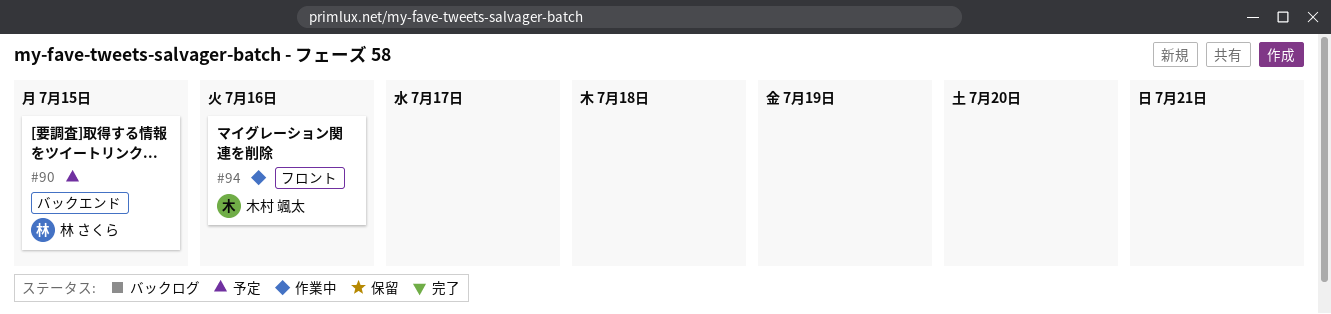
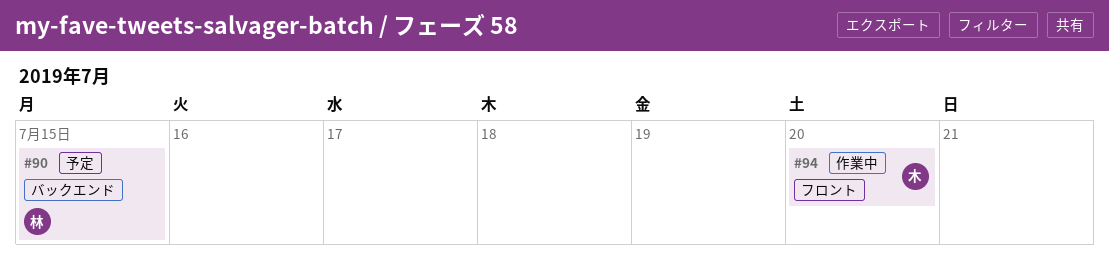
#94, due: Jul 16 -> Jul 20

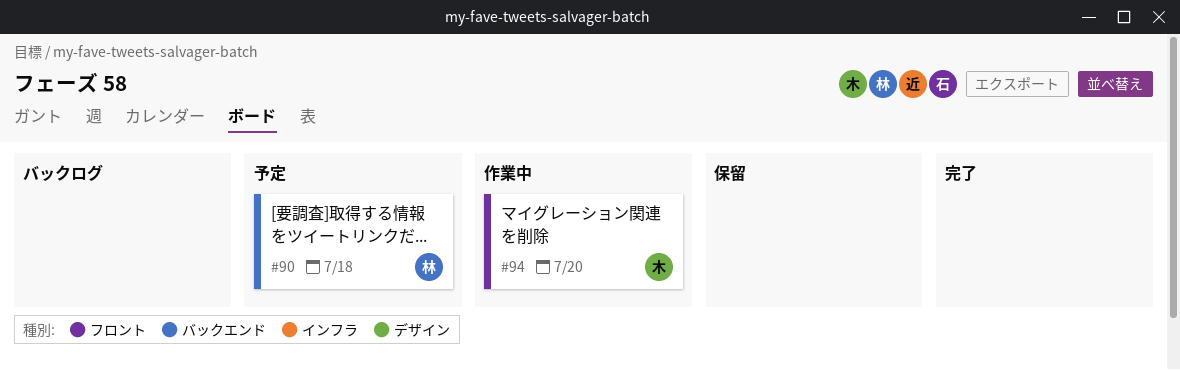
#90, due: Jul 15 -> Jul 18

